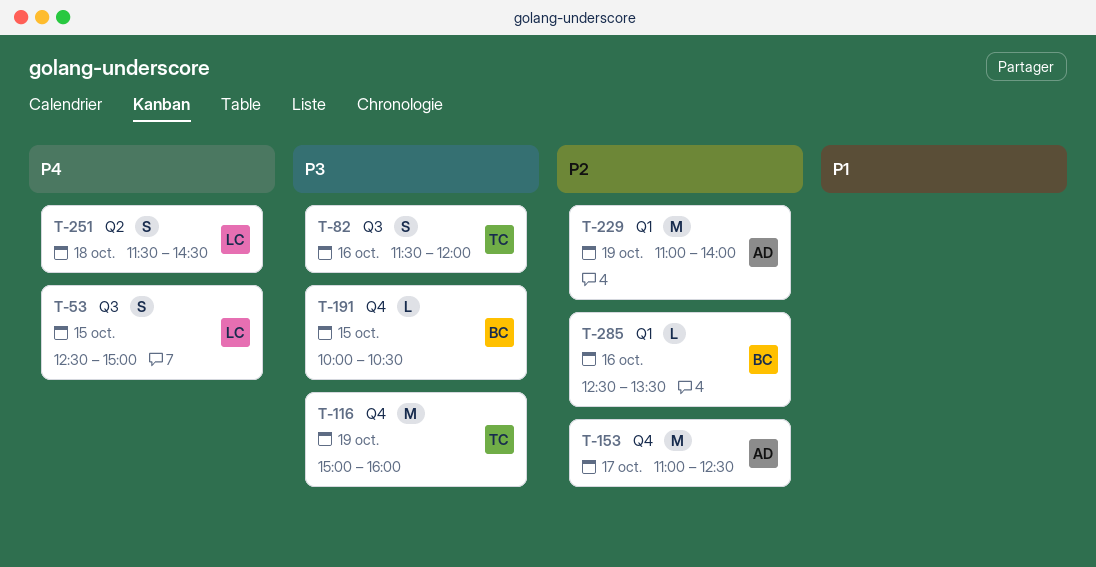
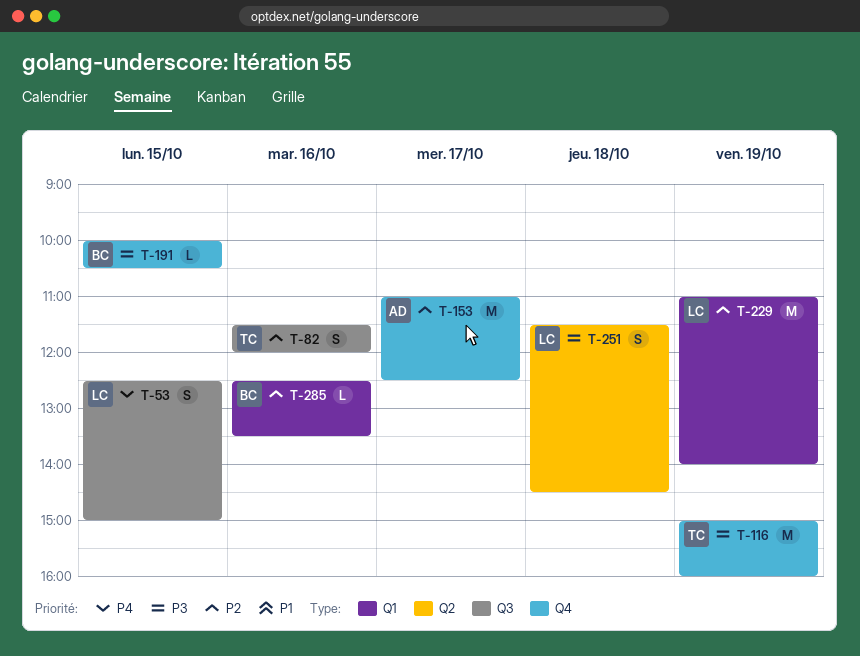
T-82, priority: P3 -> P2
T-229, owner: AD -> LC
T-251, priority: P4 -> P3

